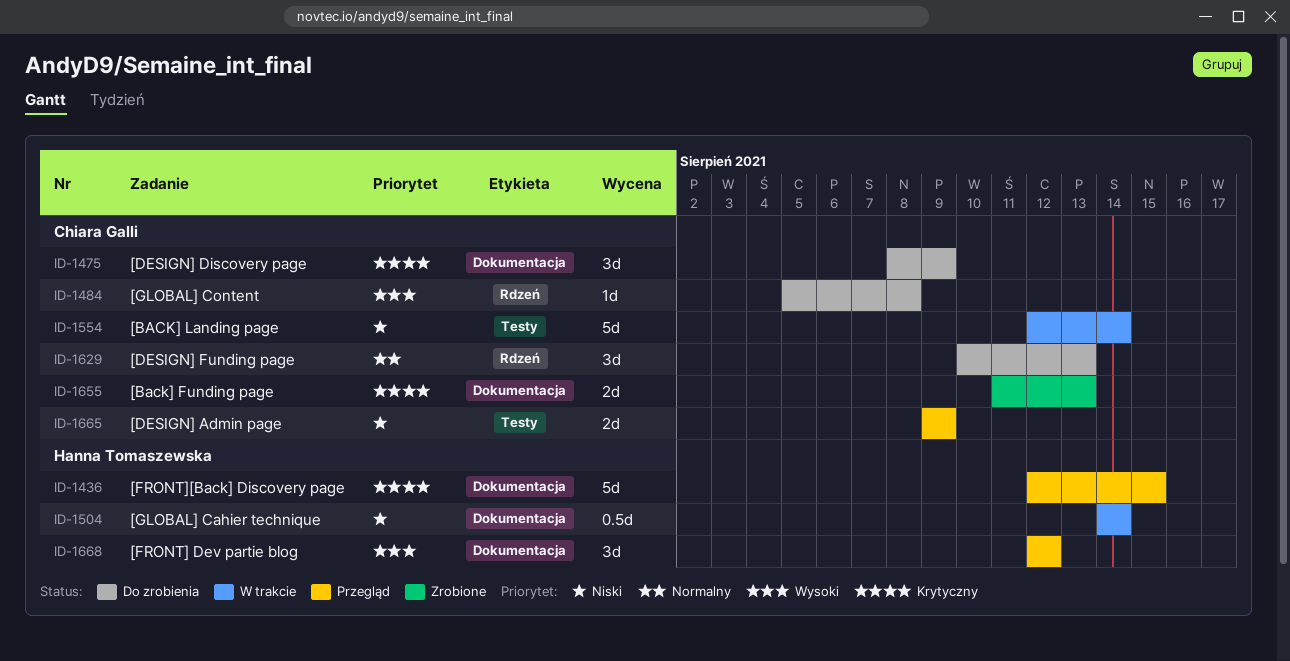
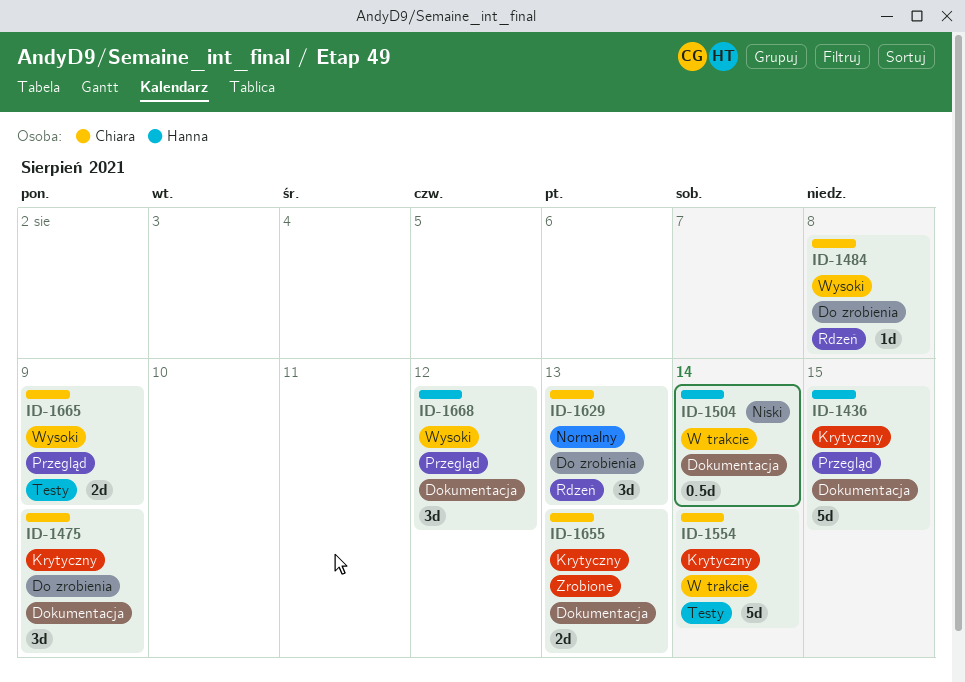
ID-1554, priority: Niski -> Krytyczny
ID-1665, priority: Niski -> Wysoki

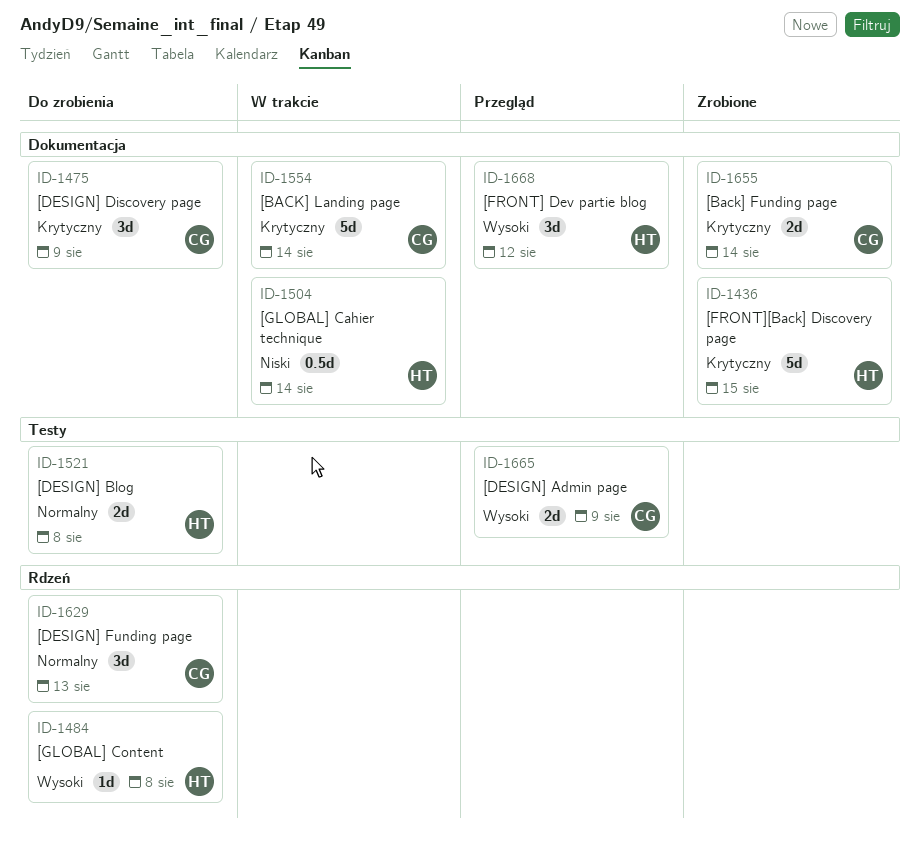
ID-1436, status: Przegląd -> Zrobione
ID-1484, owner: Chiara -> Hanna
ID-1521: none -> present
ID-1554, label: Testy -> Dokumentacja
ID-1655, due: Aug 13 -> Aug 14

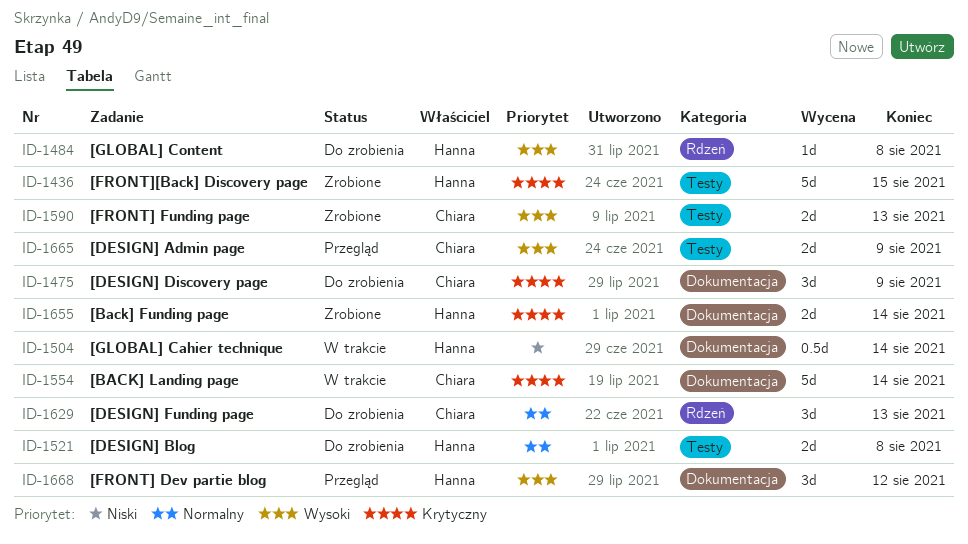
ID-1436, label: Dokumentacja -> Testy
ID-1590: none -> present
ID-1655, owner: Chiara -> Hanna

